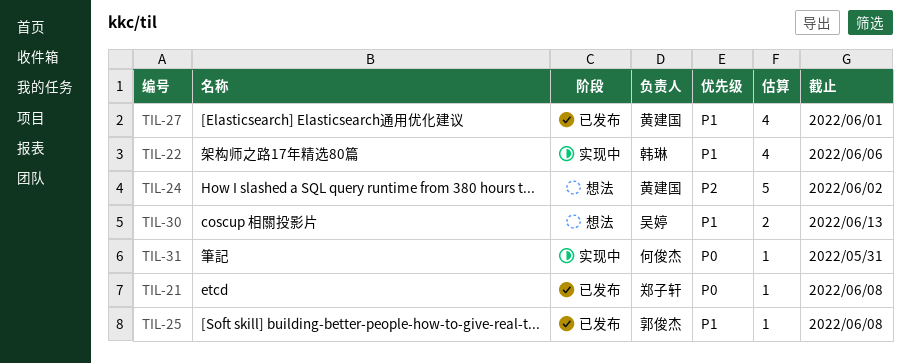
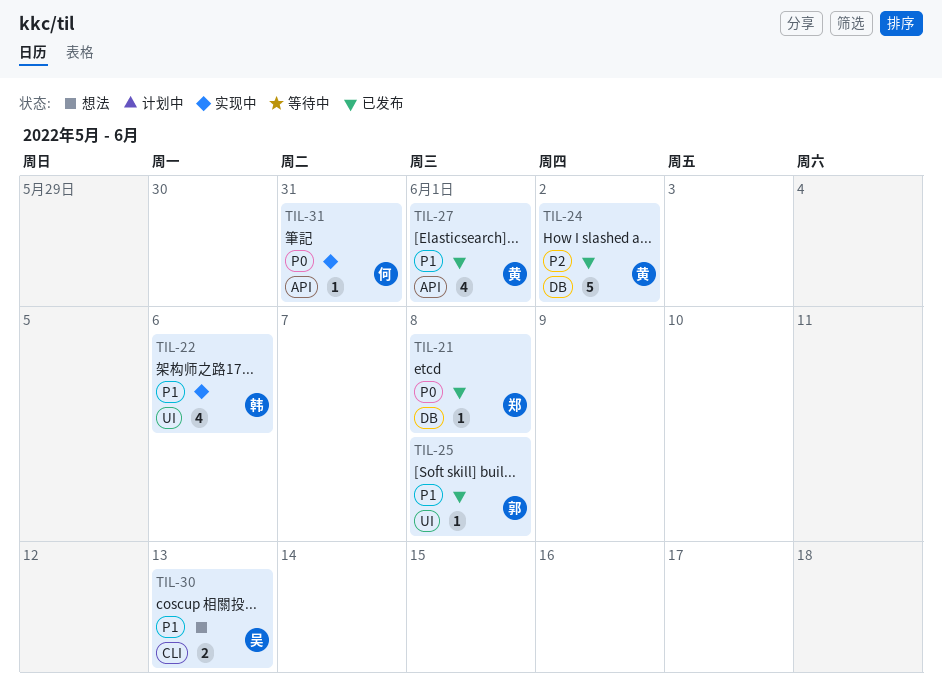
TIL-24, status: 想法 -> 已发布

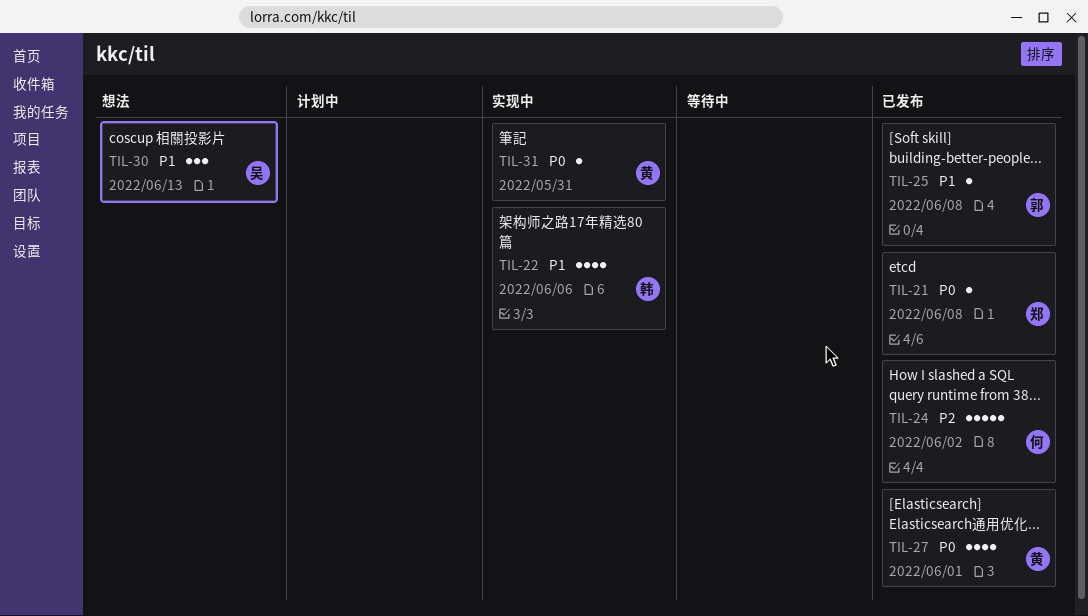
TIL-24, owner: 黄 -> 何
TIL-27, priority: P1 -> P0
TIL-30, estimate: 2 -> 3
TIL-31, owner: 何 -> 黄

